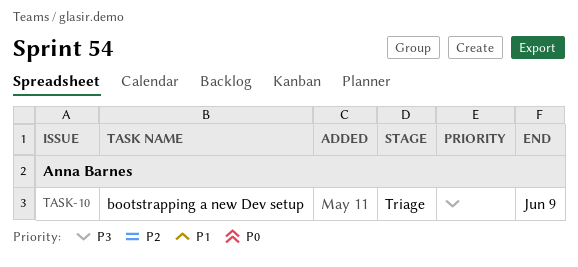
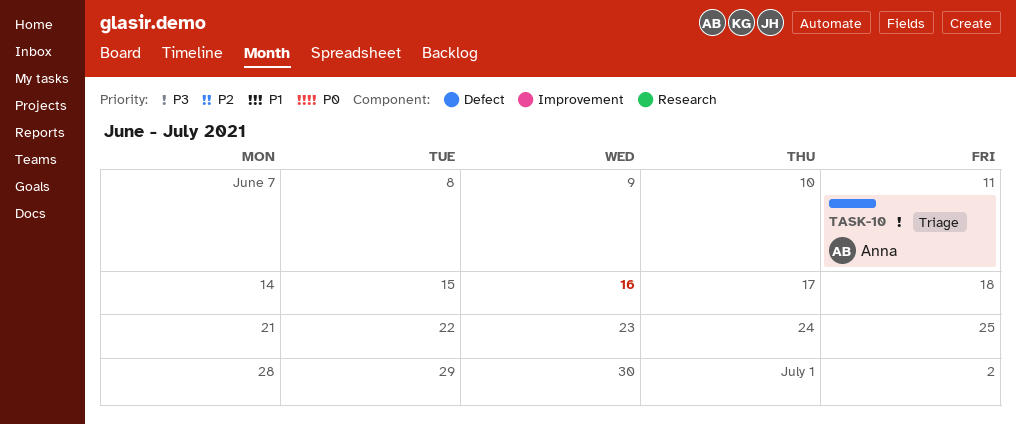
TASK-10, due: Jun 9 -> Jun 11

